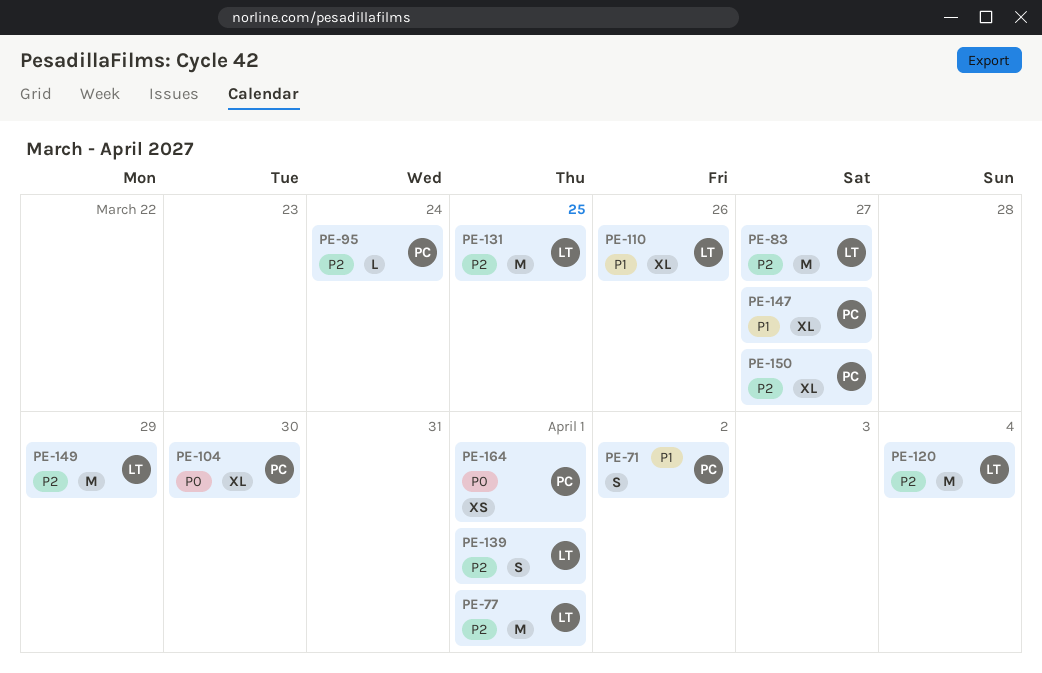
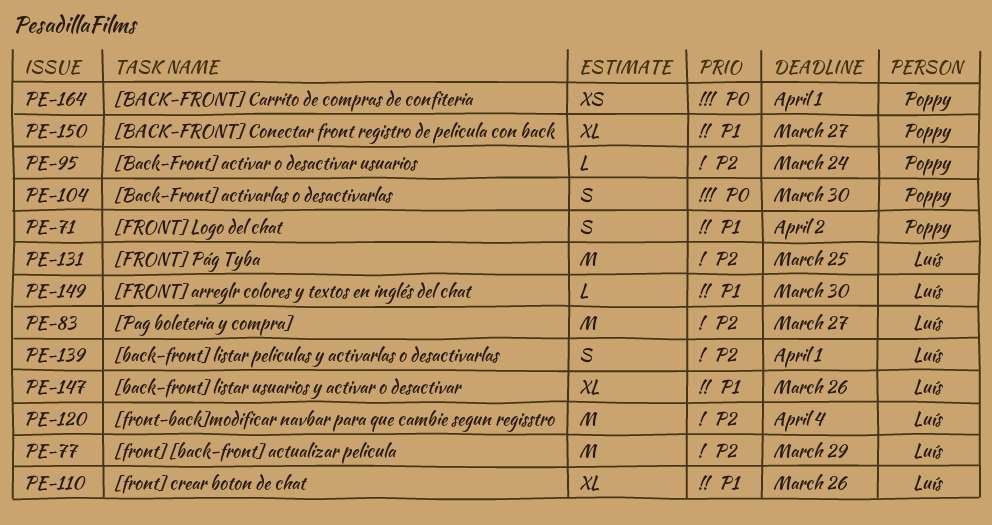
PE-77, due: Apr 1 -> Mar 29
PE-104, estimate: XL -> S
PE-147, owner: Poppy -> Luís
PE-147, due: Mar 27 -> Mar 26
PE-149, priority: P2 -> P1
PE-149, estimate: M -> L
PE-149, due: Mar 29 -> Mar 30
PE-150, priority: P2 -> P1

